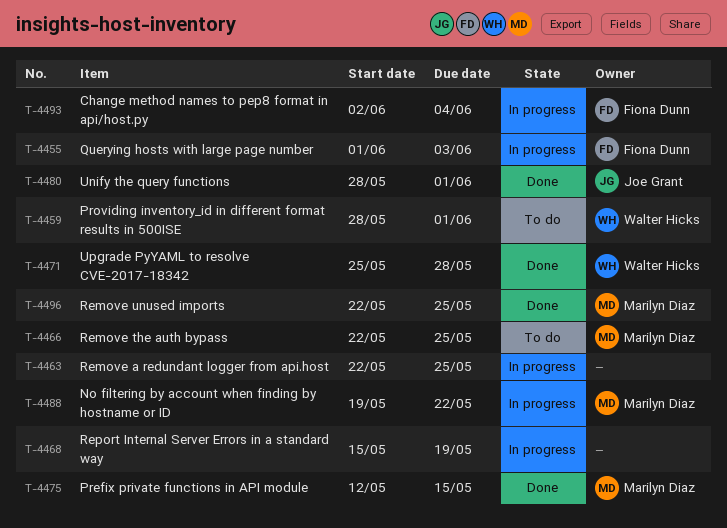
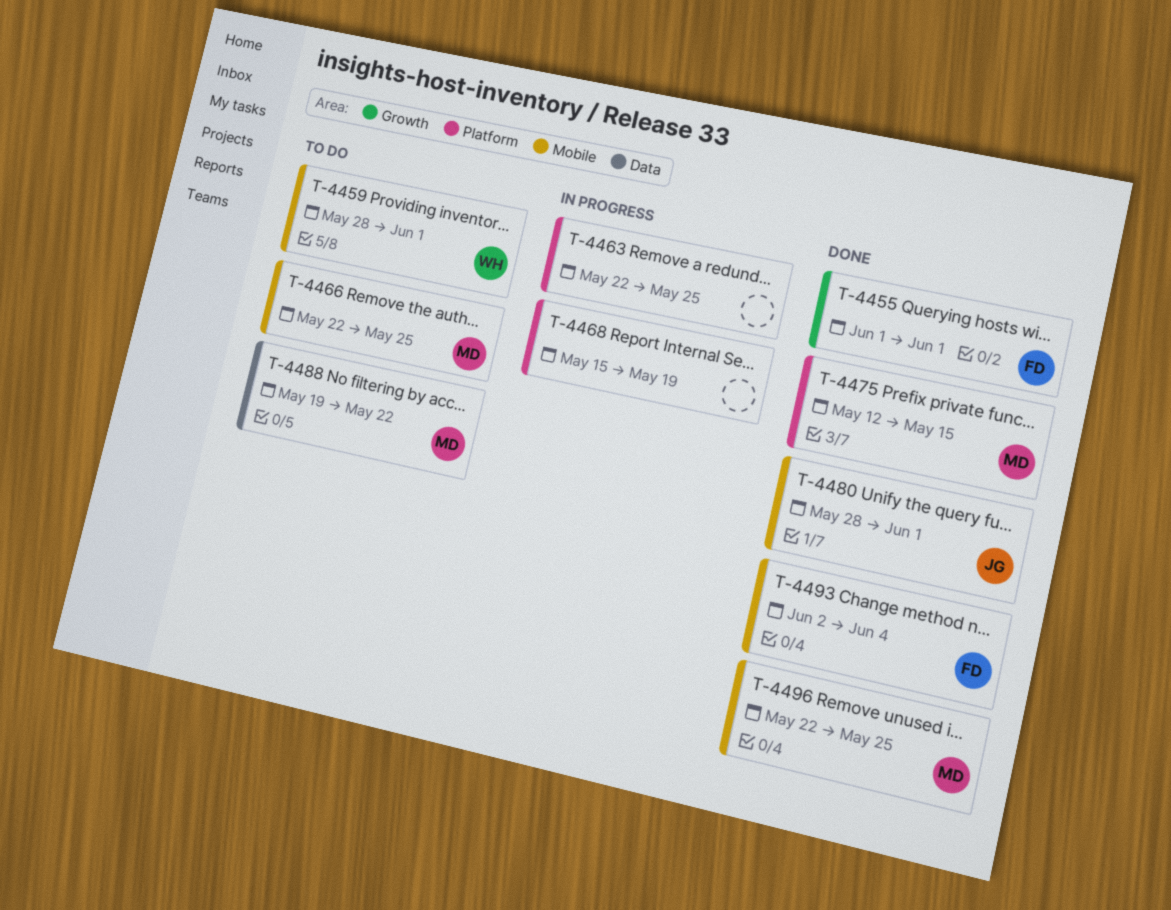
T-4455, status: In progress -> Done
T-4455, due: Jun 3 -> Jun 1
T-4471: present -> none
T-4488, status: In progress -> To do
T-4493, status: In progress -> Done

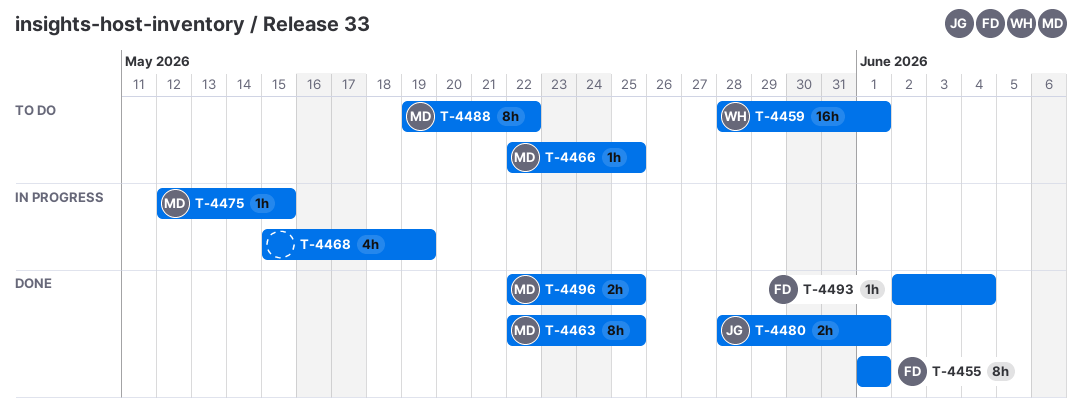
T-4463, status: In progress -> Done
T-4463, owner: none -> MD
T-4475, status: Done -> In progress

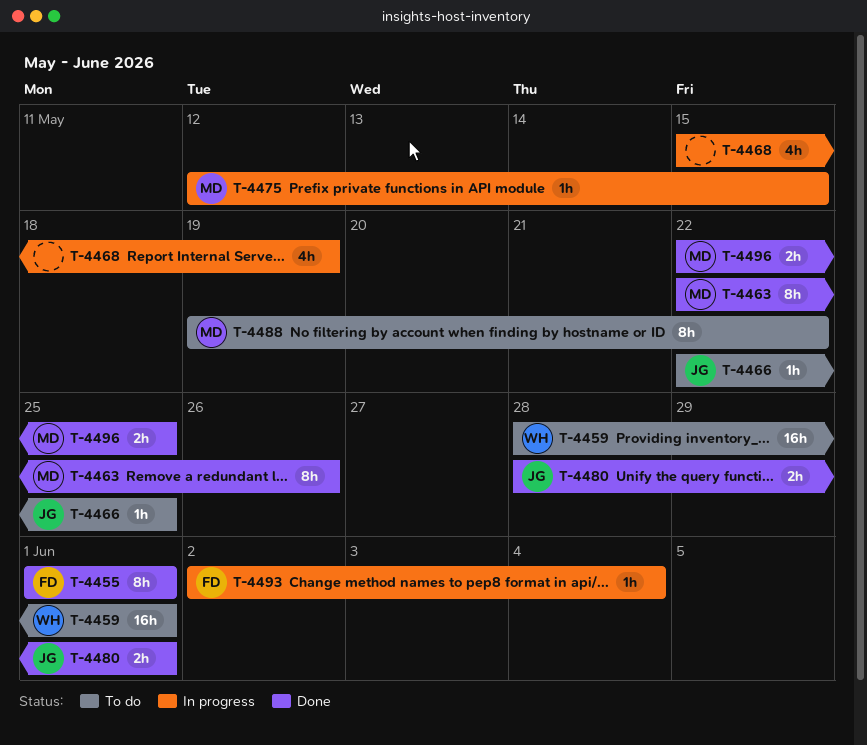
T-4463, due: May 25 -> May 26
T-4466, owner: MD -> JG
T-4493, status: Done -> In progress

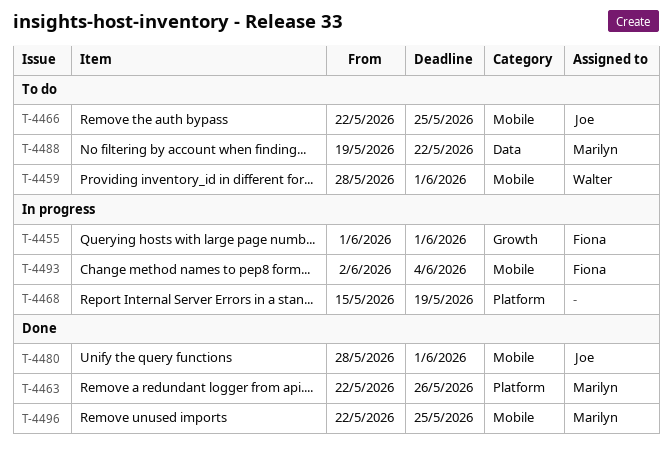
T-4455, status: Done -> In progress
T-4475: present -> none

